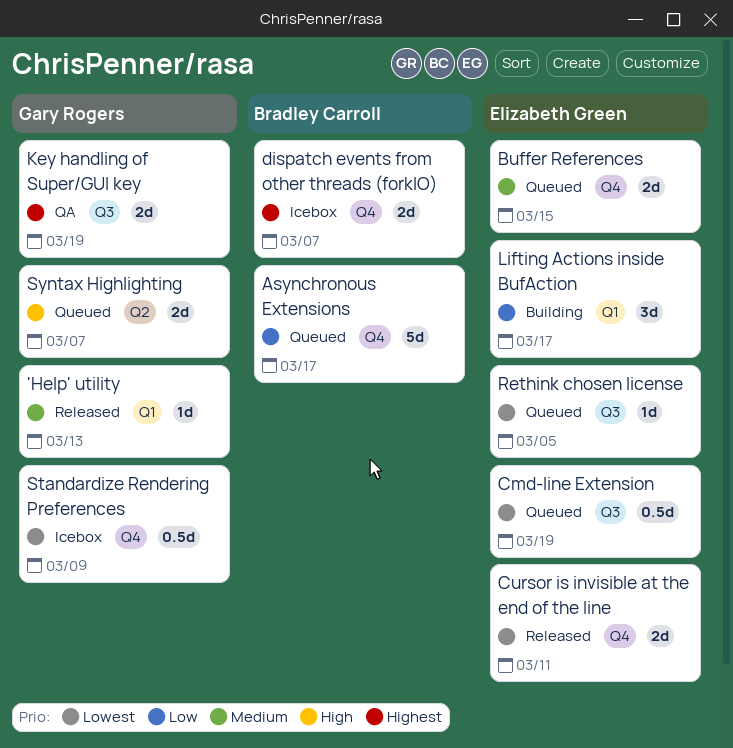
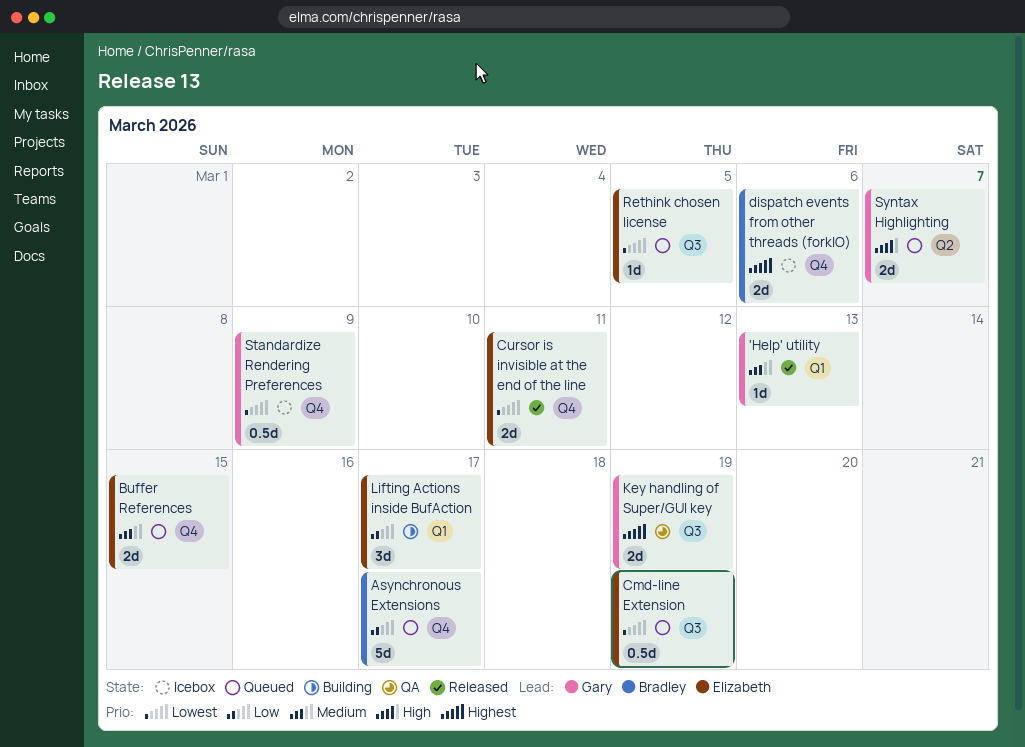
dispatch events from other threads (forkIO), due: Mar 7 -> Mar 6

